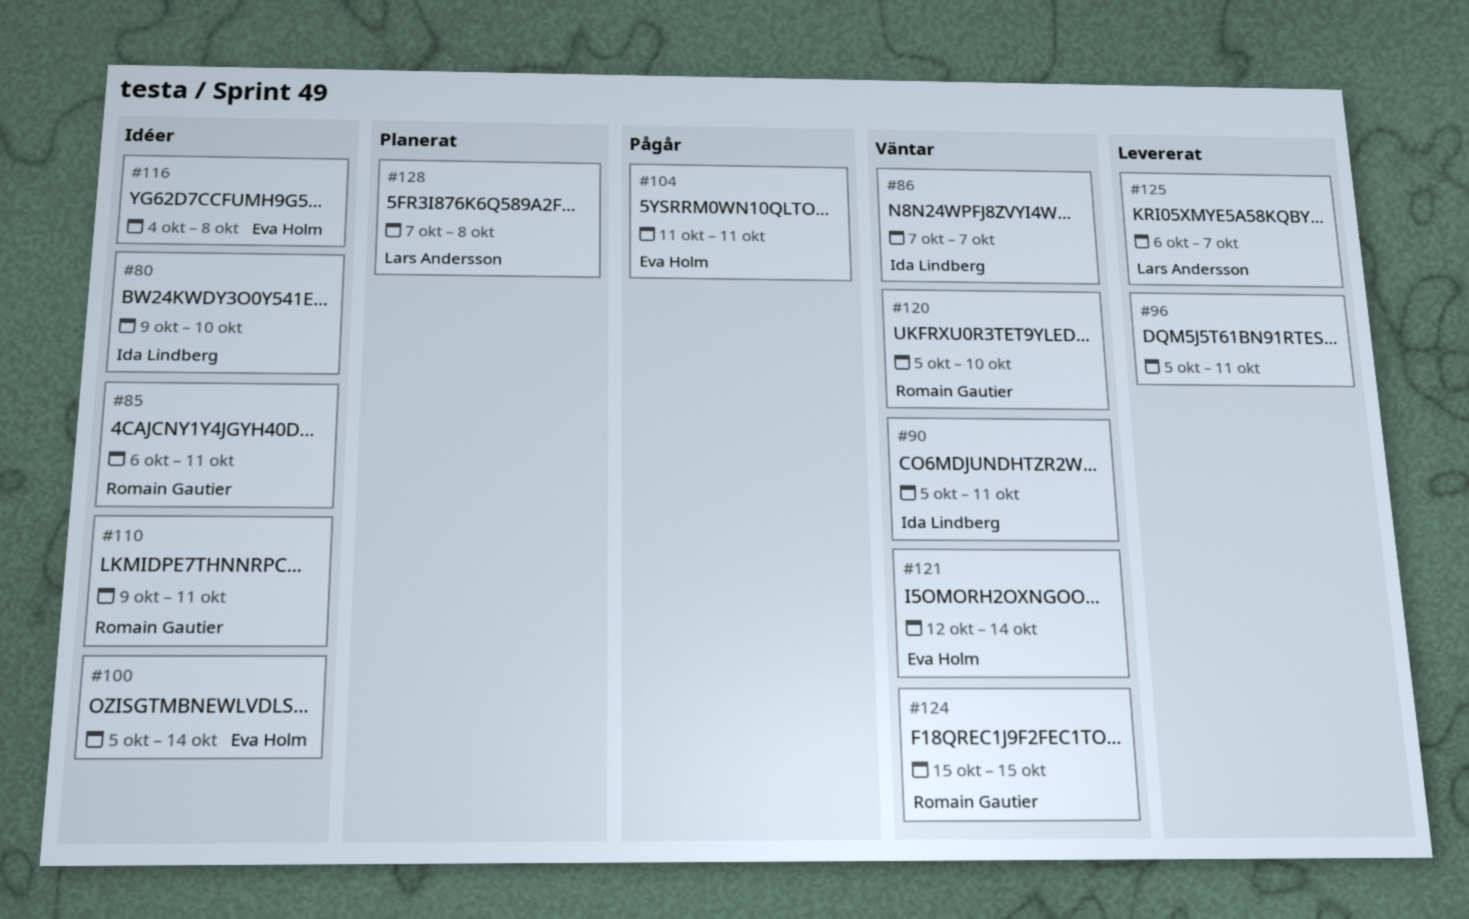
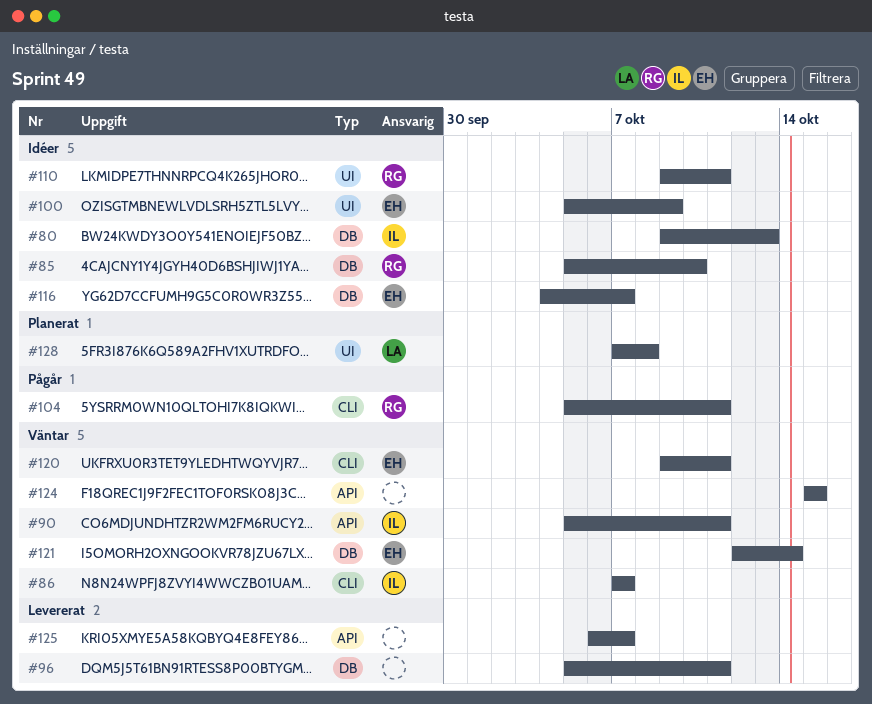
#80, due: Oct 10 -> Oct 13
#85, start: Oct 6 -> Oct 5
#85, due: Oct 11 -> Oct 10
#100, due: Oct 14 -> Oct 9
#104, owner: Eva Holm -> Romain Gautier
#104, start: Oct 11 -> Oct 5
#116, due: Oct 8 -> Oct 7
#120, owner: Romain Gautier -> Eva Holm
#120, start: Oct 5 -> Oct 9
#120, due: Oct 10 -> Oct 11
#124, owner: Romain Gautier -> none
#125, owner: Lars Andersson -> none

